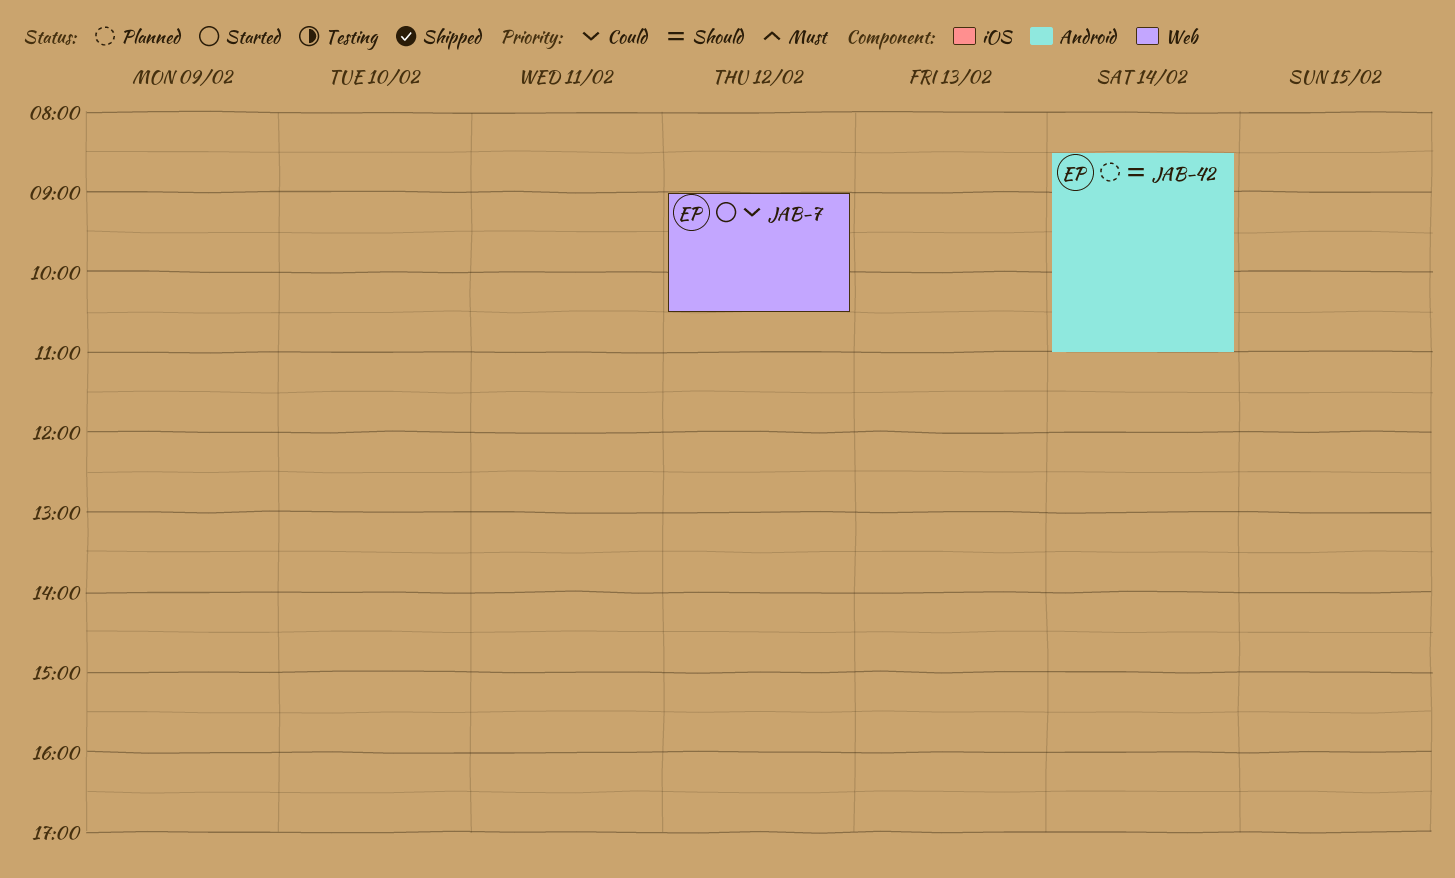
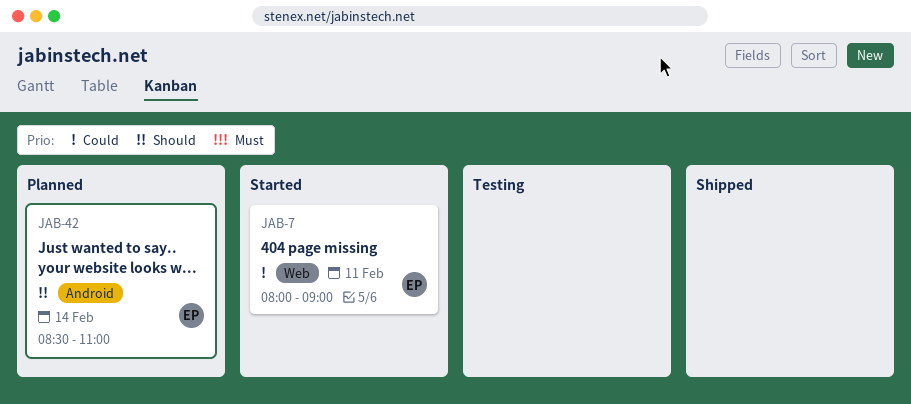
JAB-7, day: Feb 12 -> Feb 11
JAB-7, begins: 09:00 -> 08:00
JAB-7, ends: 10:30 -> 09:00

